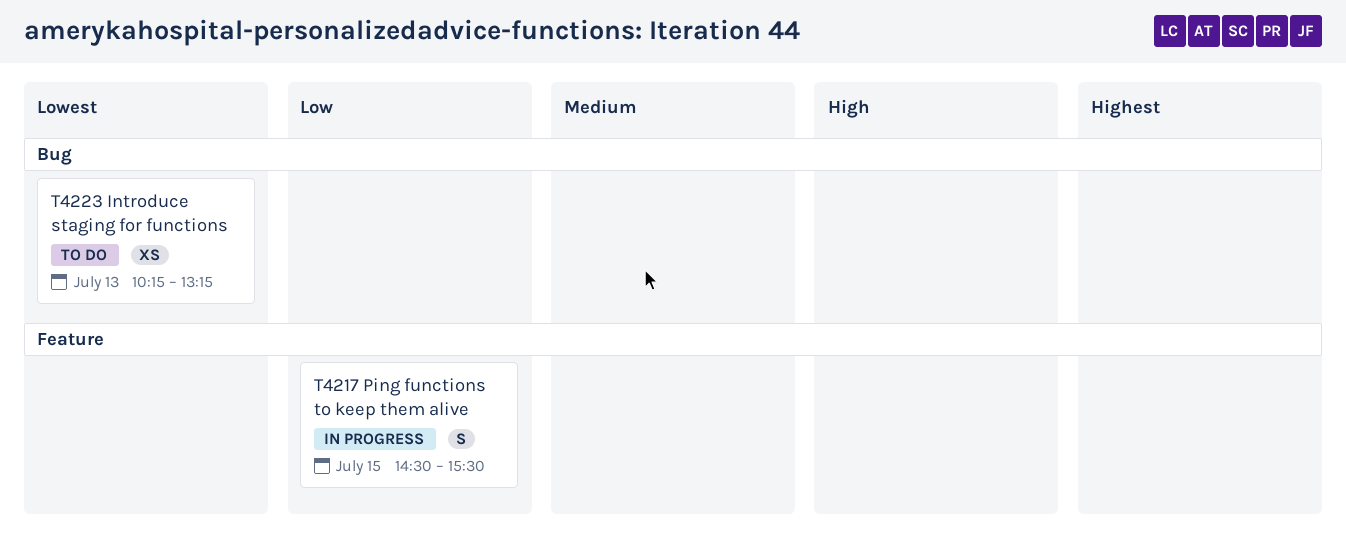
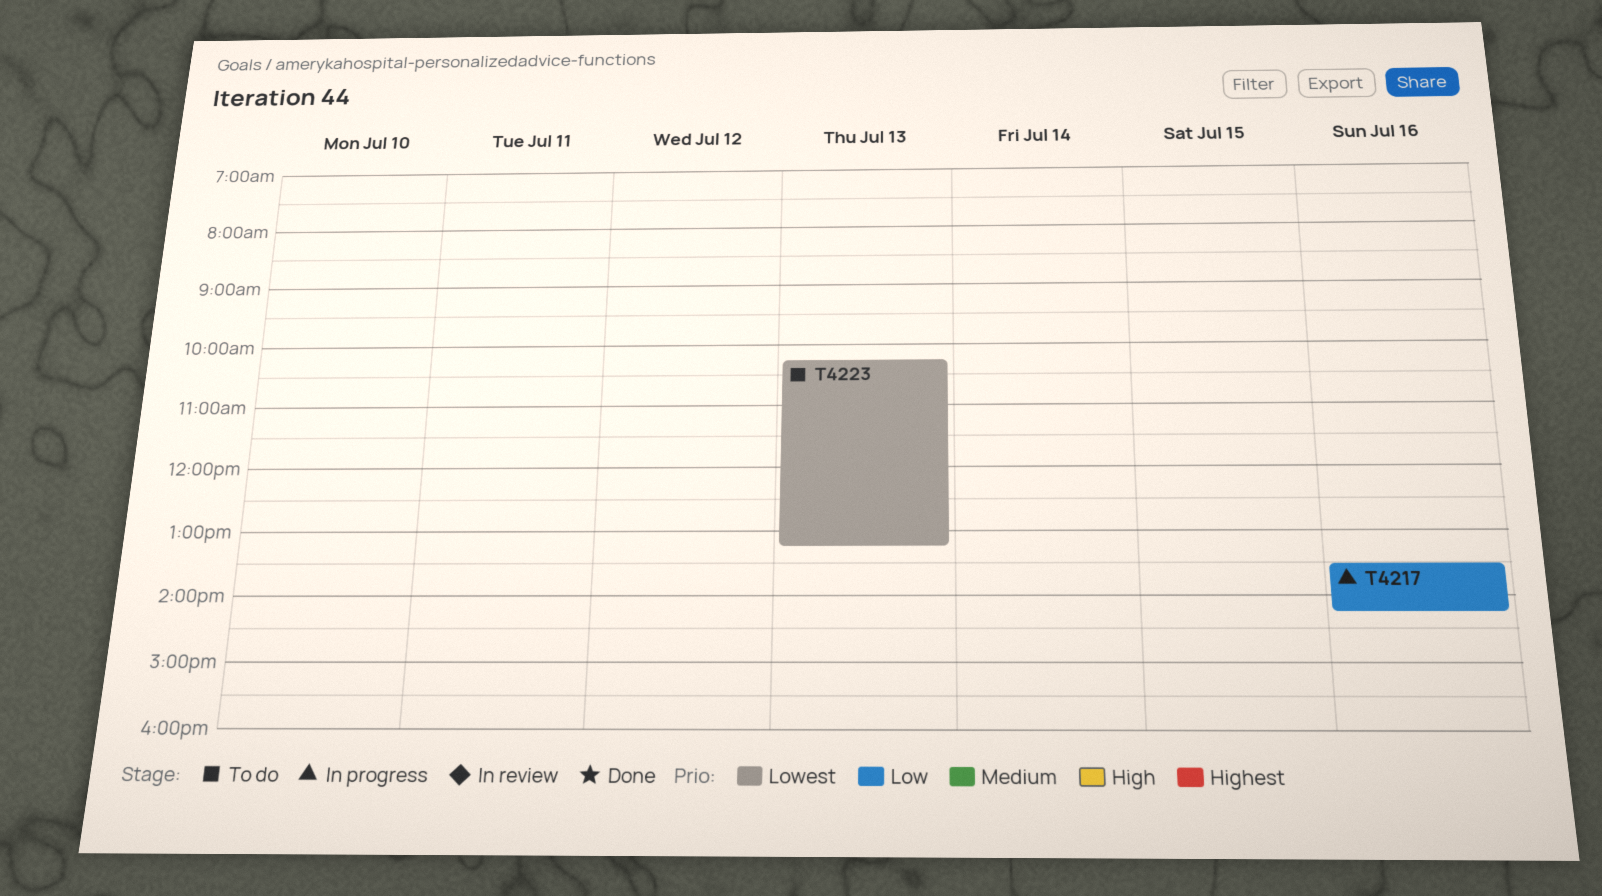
T4217, day: Jul 15 -> Jul 16
T4217, begins: 14:30 -> 13:30
T4217, ends: 15:30 -> 14:15

